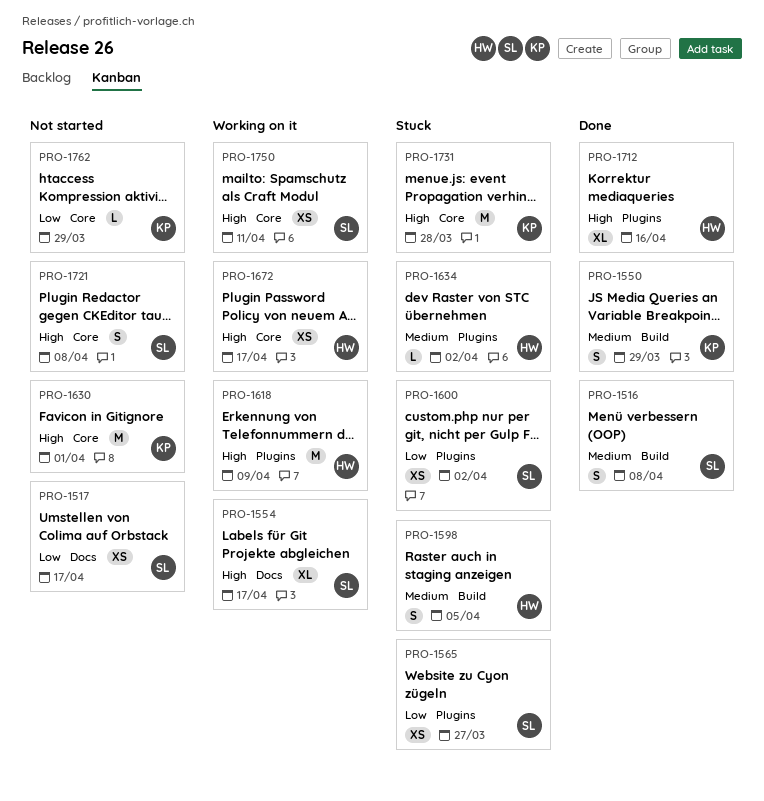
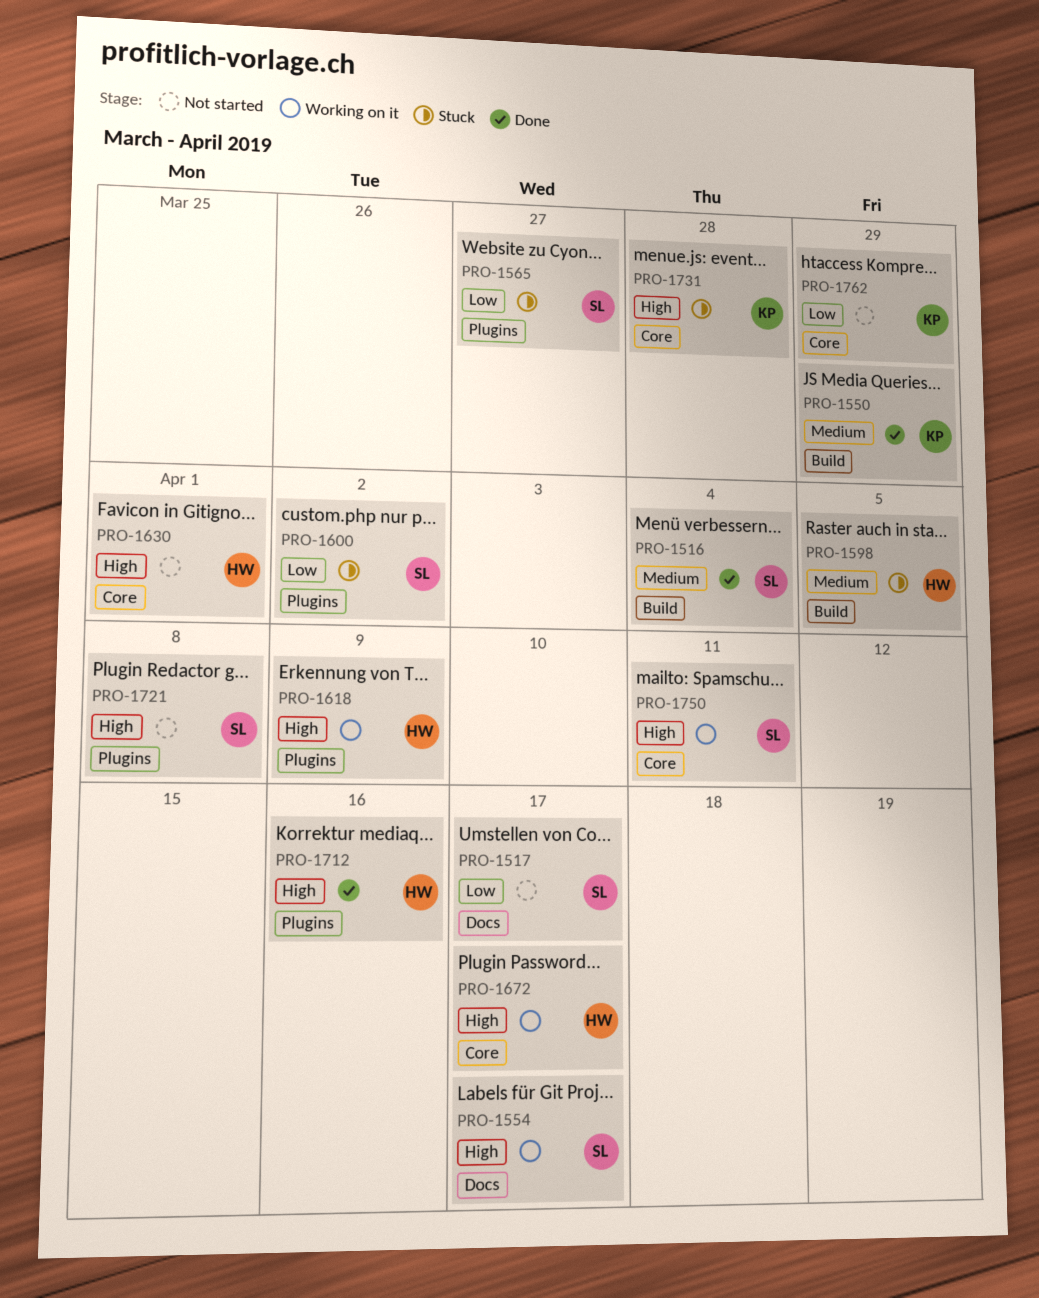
PRO-1516, due: Apr 8 -> Apr 4
PRO-1630, owner: KP -> HW
PRO-1634: present -> none
PRO-1721, label: Core -> Plugins

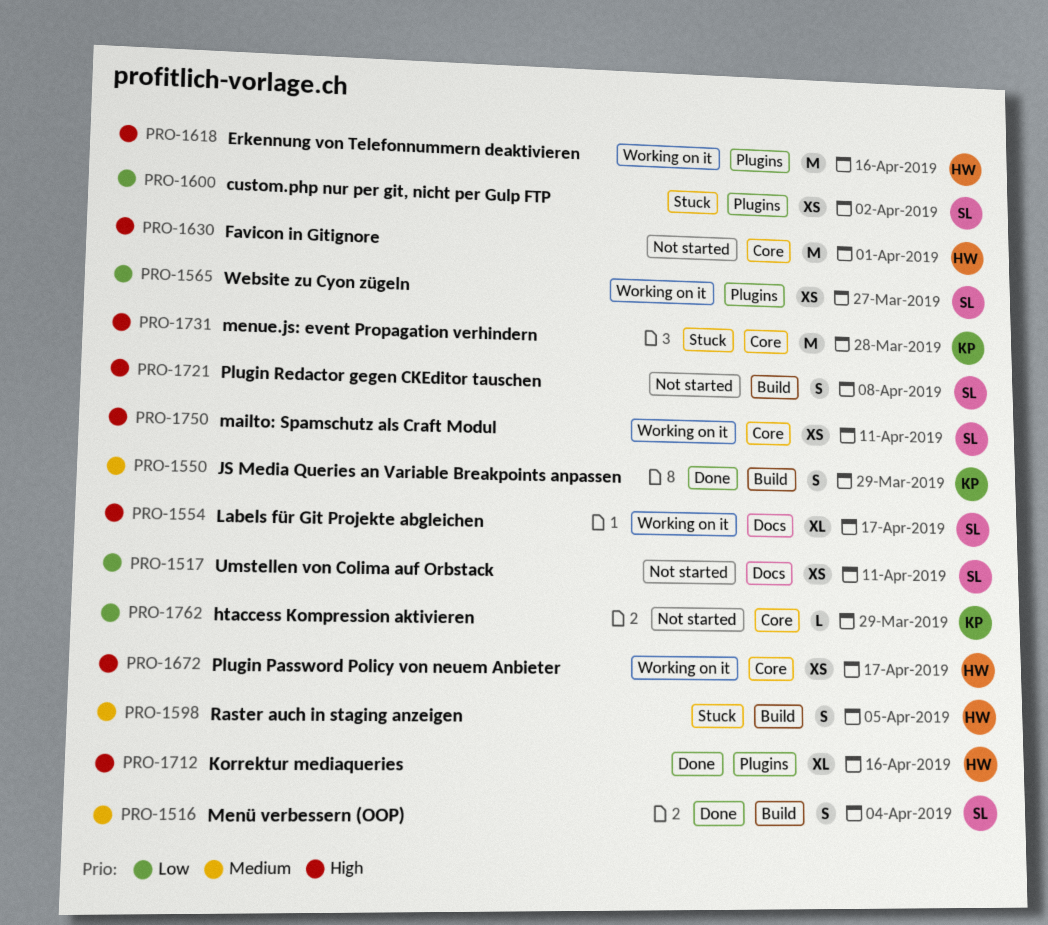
PRO-1517, due: Apr 17 -> Apr 11
PRO-1565, status: Stuck -> Working on it
PRO-1618, due: Apr 9 -> Apr 16
PRO-1721, label: Plugins -> Build

